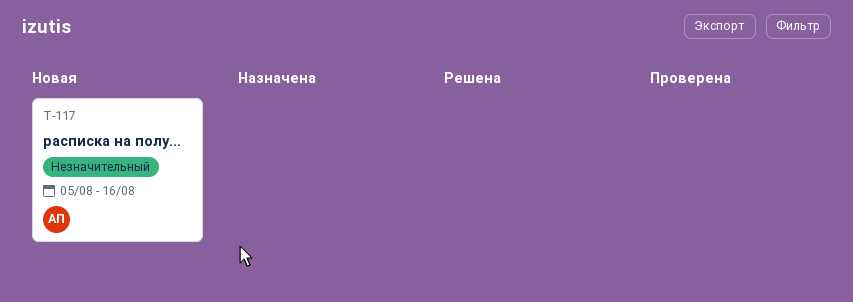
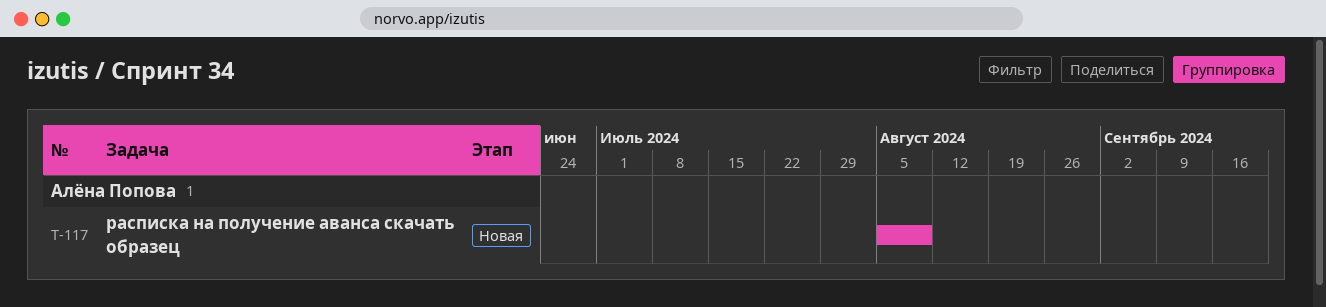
T-117, due: Aug 16 -> Aug 9

